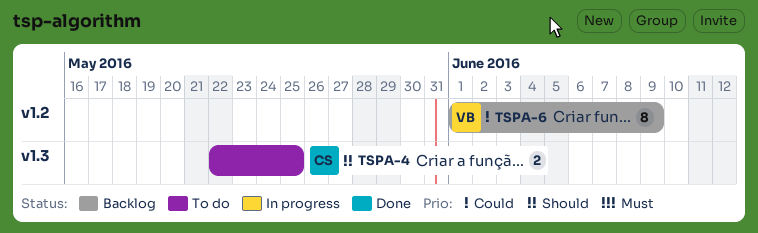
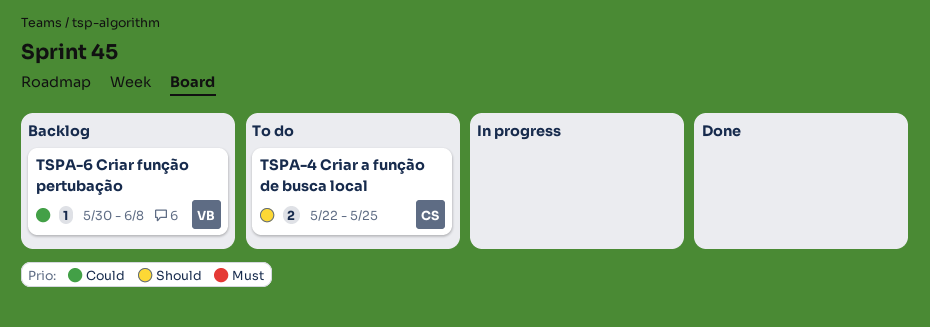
TSPA-6, estimate: 8 -> 1
TSPA-6, start: Jun 1 -> May 30
TSPA-6, due: Jun 9 -> Jun 8

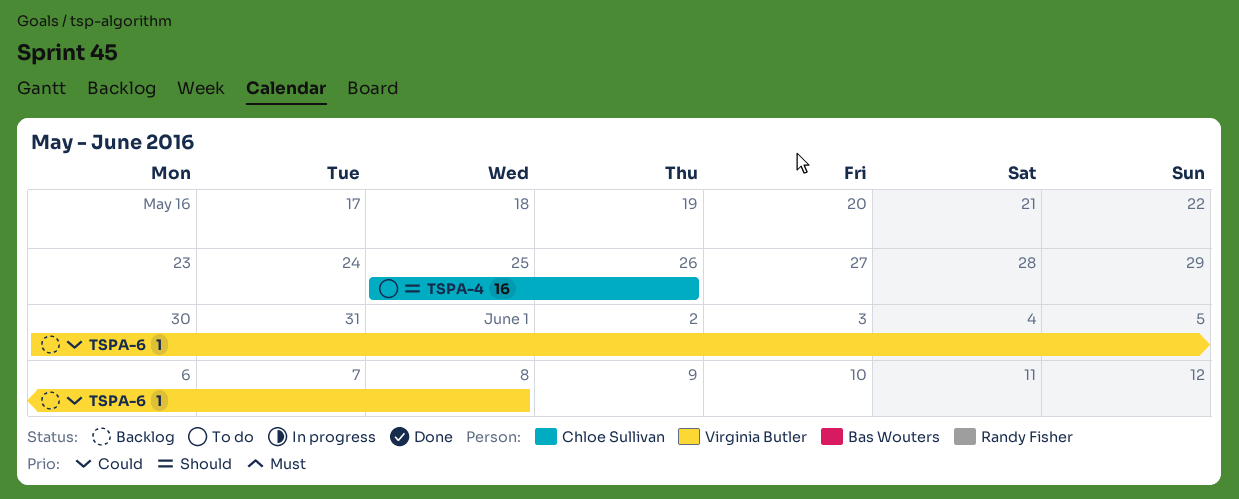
TSPA-4, estimate: 2 -> 16
TSPA-4, start: May 22 -> May 25
TSPA-4, due: May 25 -> May 26

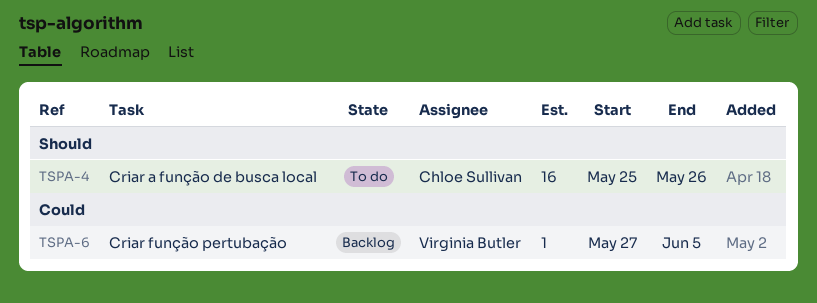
TSPA-6, start: May 30 -> May 27
TSPA-6, due: Jun 8 -> Jun 5

